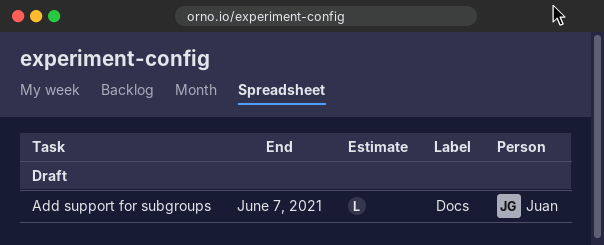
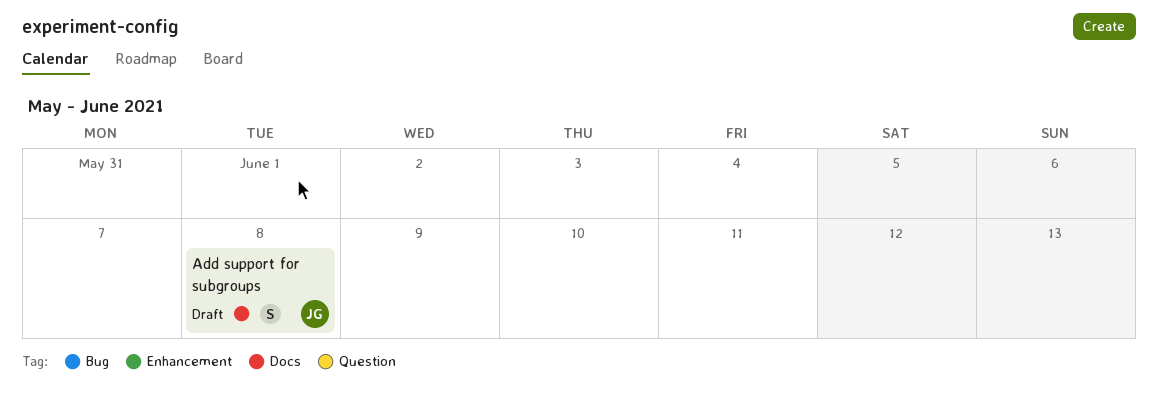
Add support for subgroups, estimate: L -> S
Add support for subgroups, due: Jun 7 -> Jun 8

